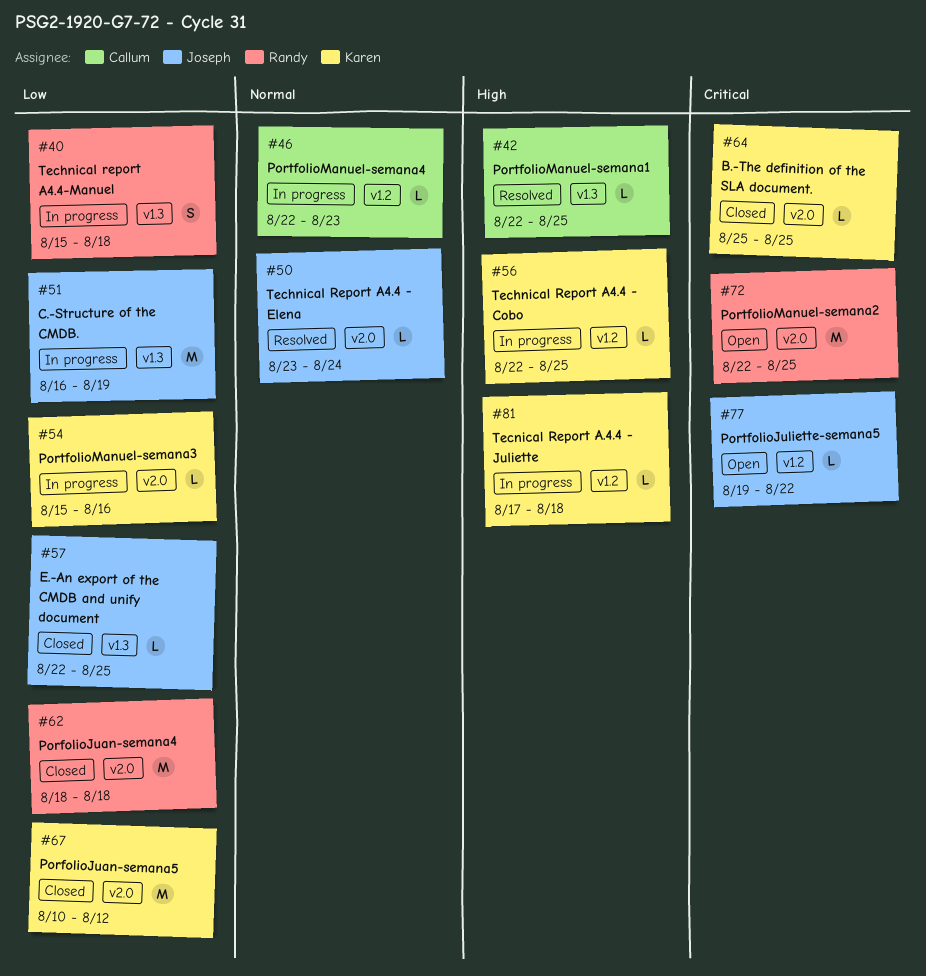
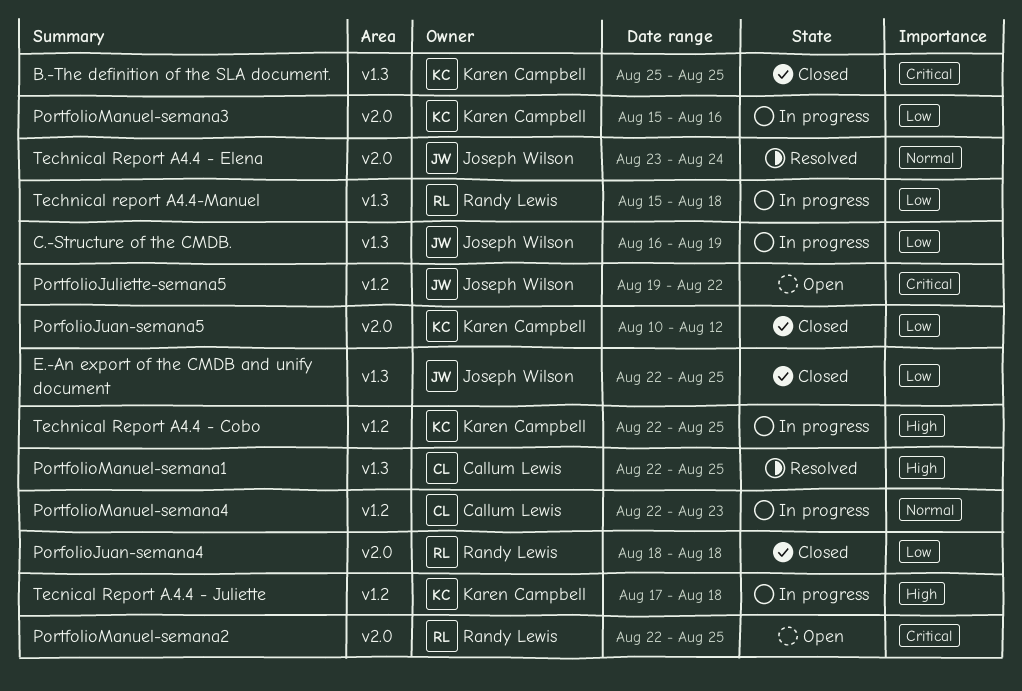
B.-The definition of the SLA document., label: v2.0 -> v1.3

